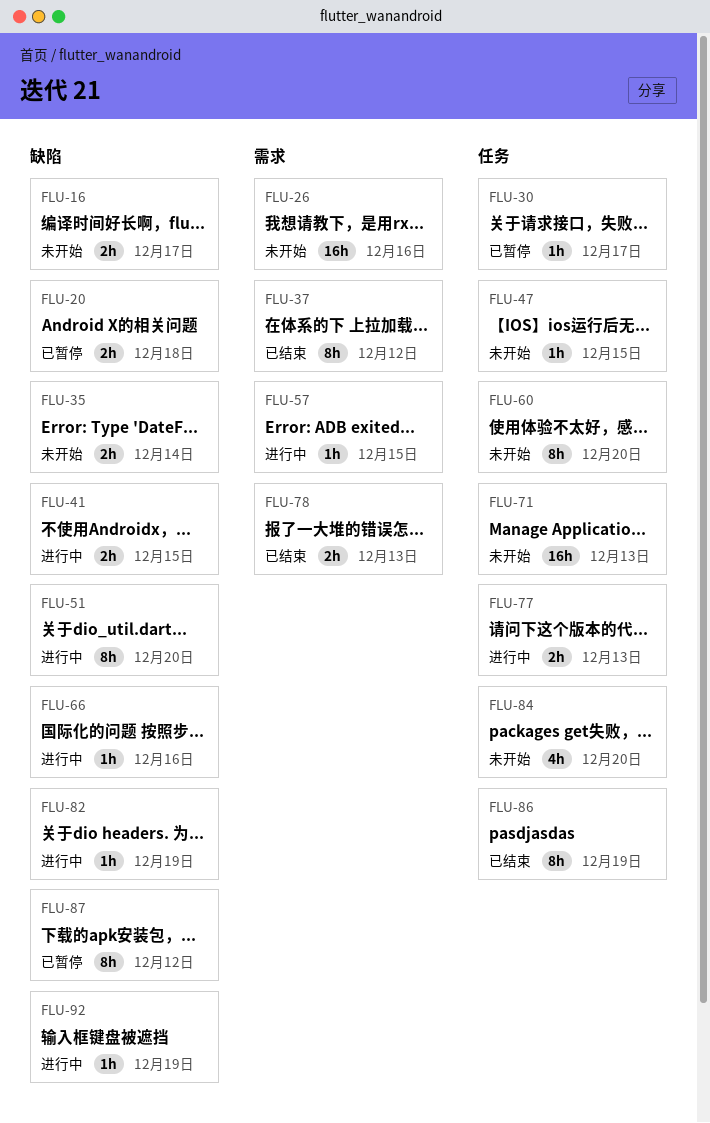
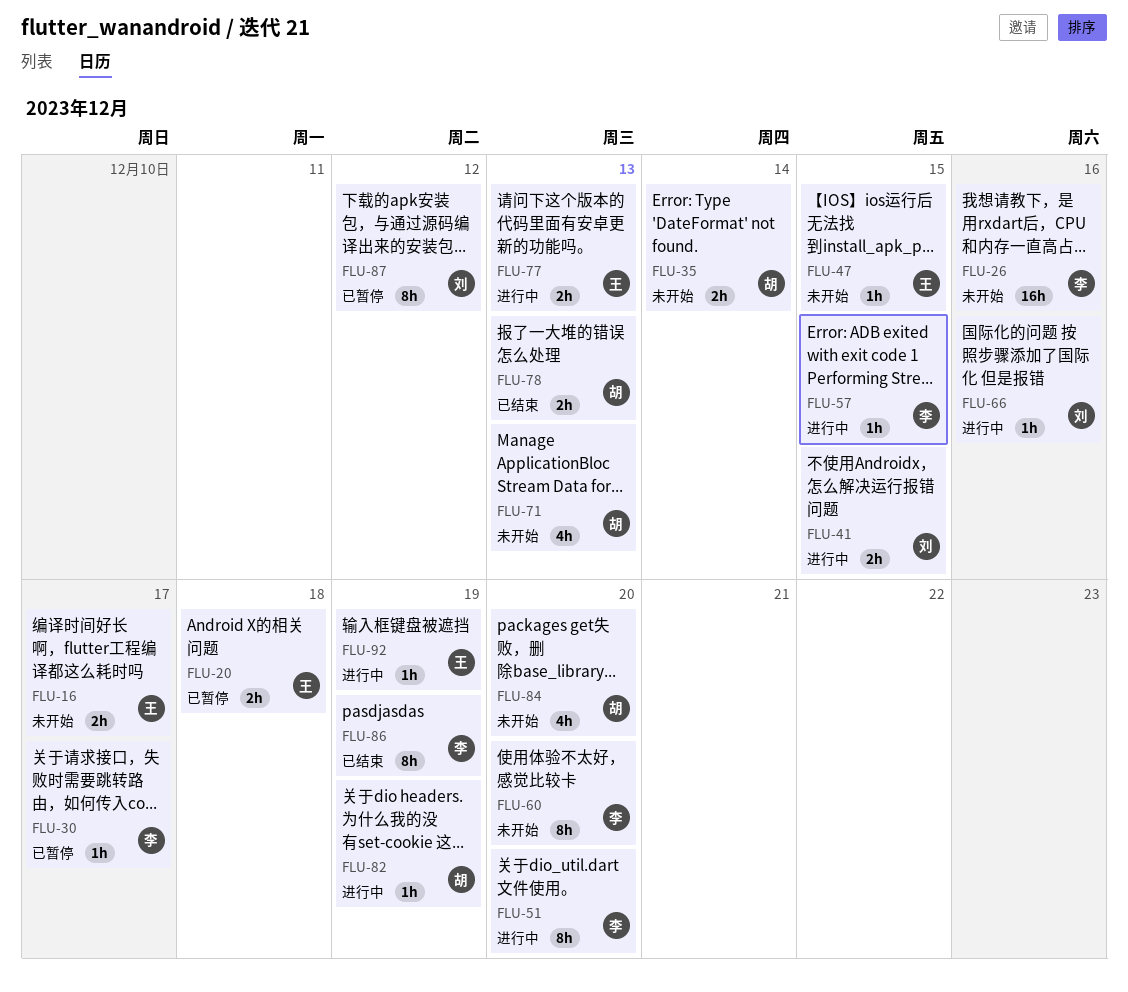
FLU-37: present -> none
FLU-71, estimate: 16h -> 4h

